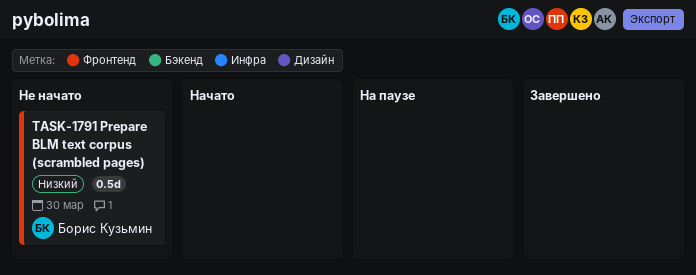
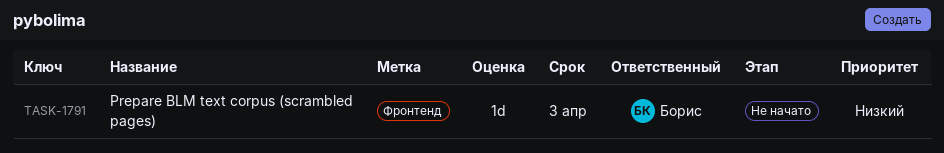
TASK-1791, estimate: 0.5d -> 1d
TASK-1791, due: Mar 30 -> Apr 3

